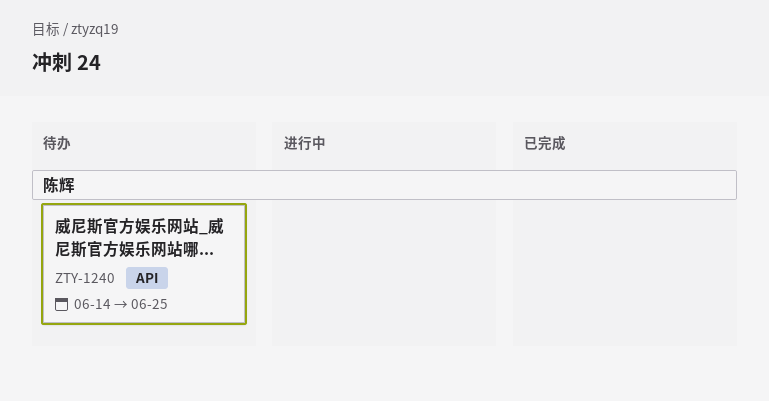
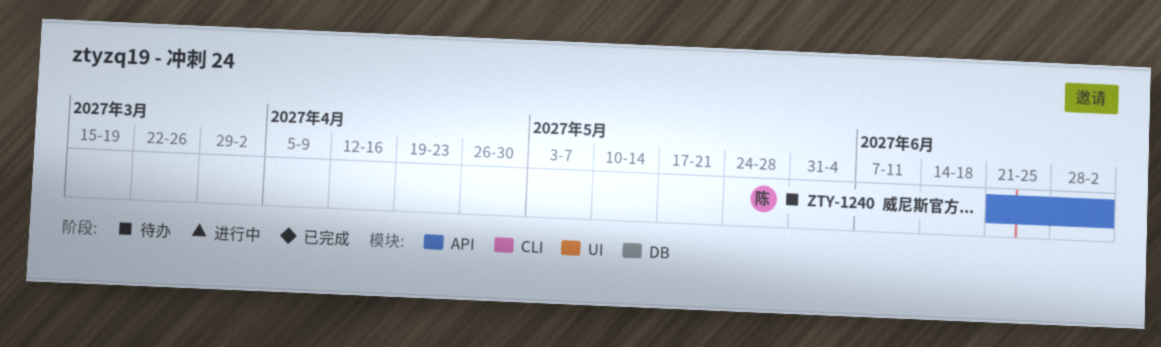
ZTY-1240, start: Jun 14 -> Jun 21
ZTY-1240, due: Jun 25 -> Jul 2

